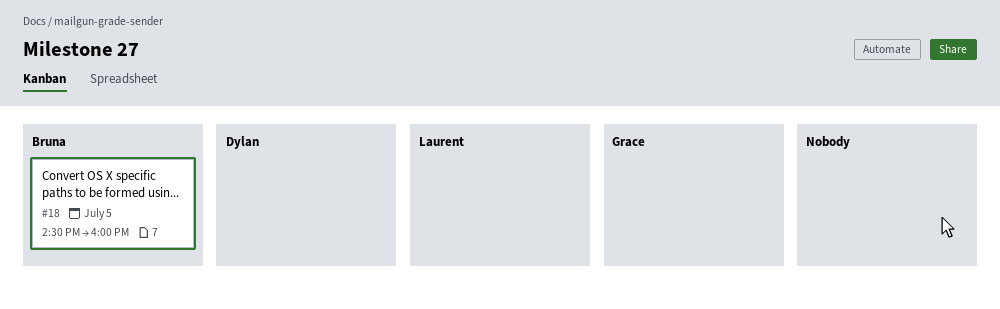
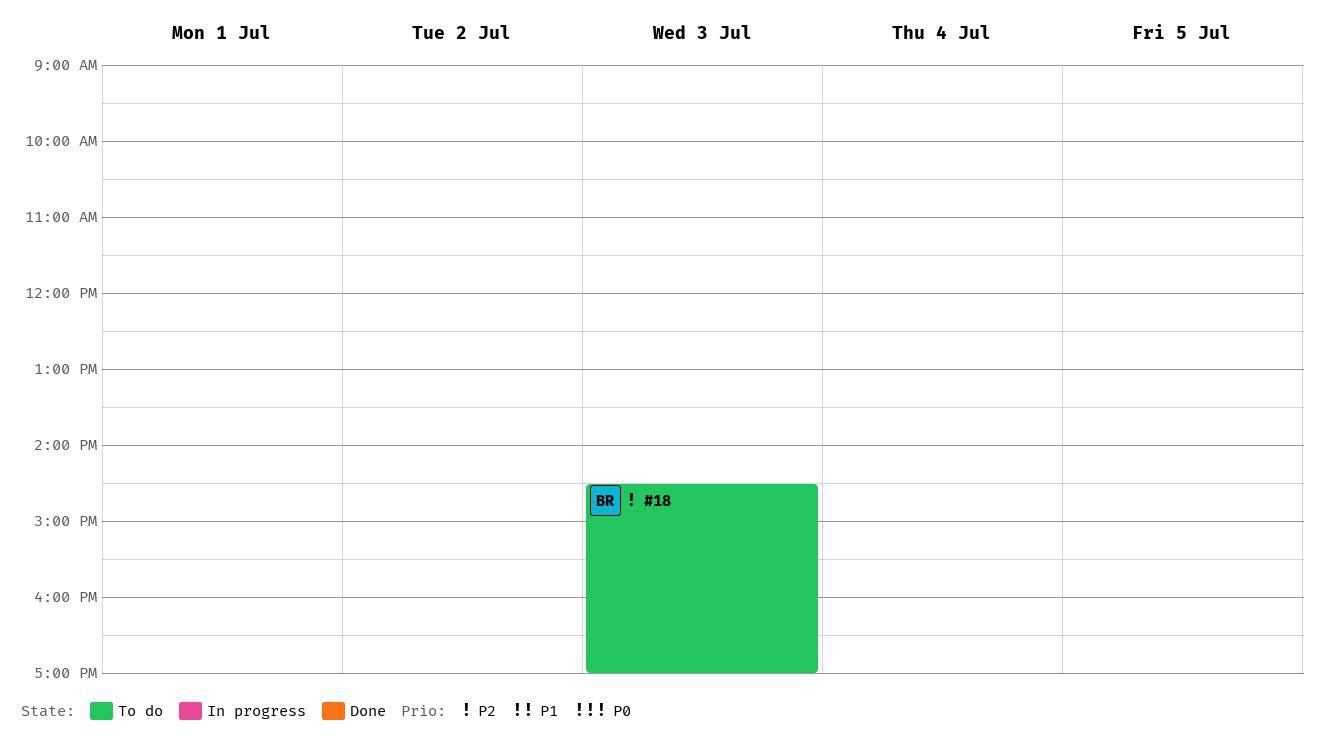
#18, day: Jul 5 -> Jul 3
#18, ends: 16:00 -> 17:00

